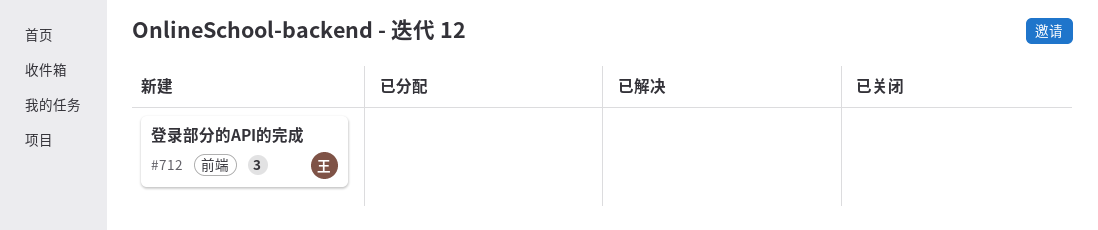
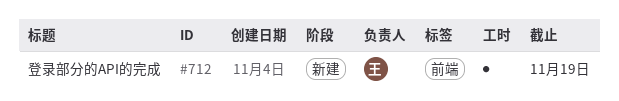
#712, estimate: 3 -> 1

